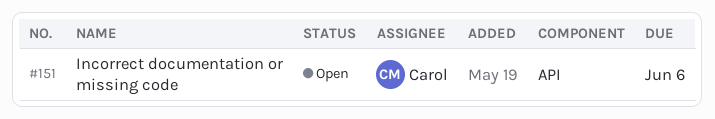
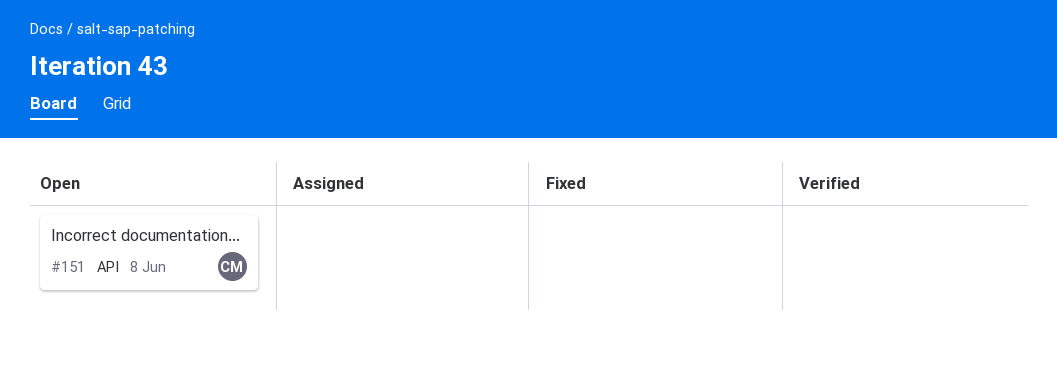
#151, due: Jun 6 -> Jun 8

